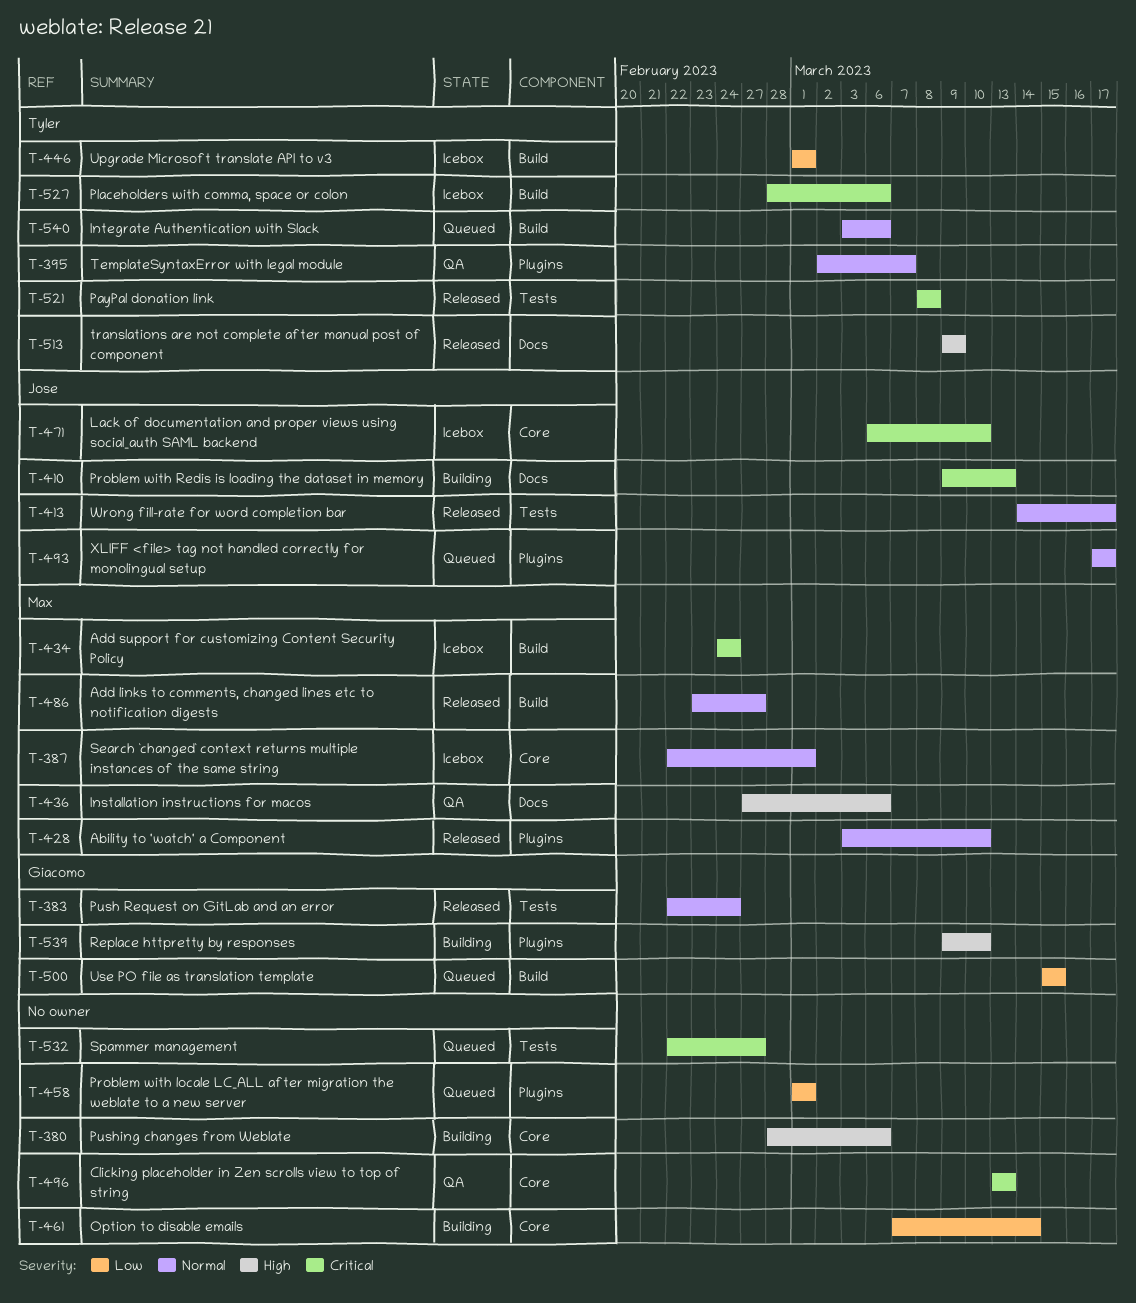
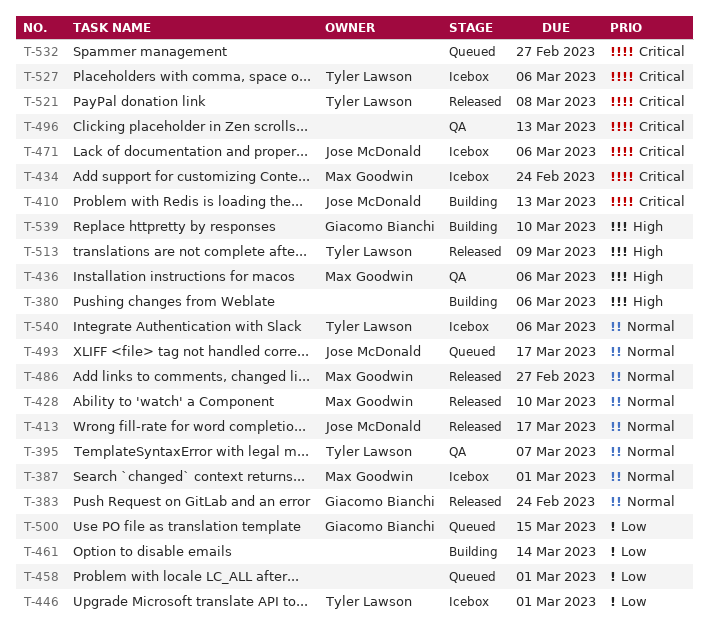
T-471, due: Mar 10 -> Mar 6
T-540, status: Queued -> Icebox

